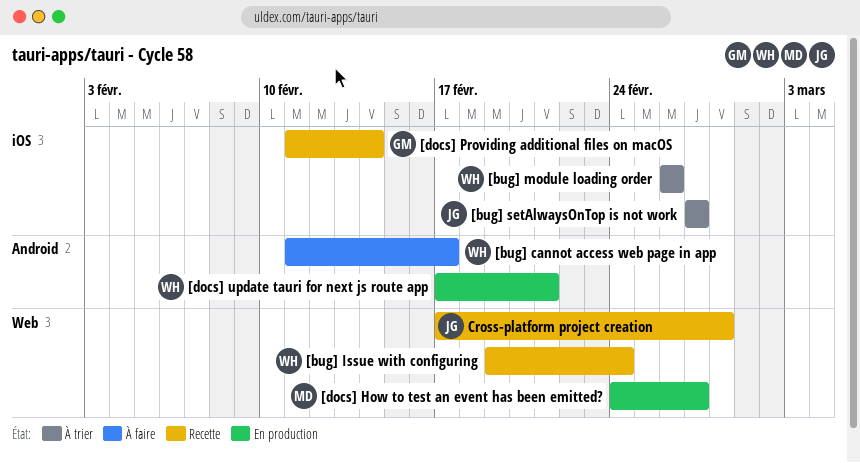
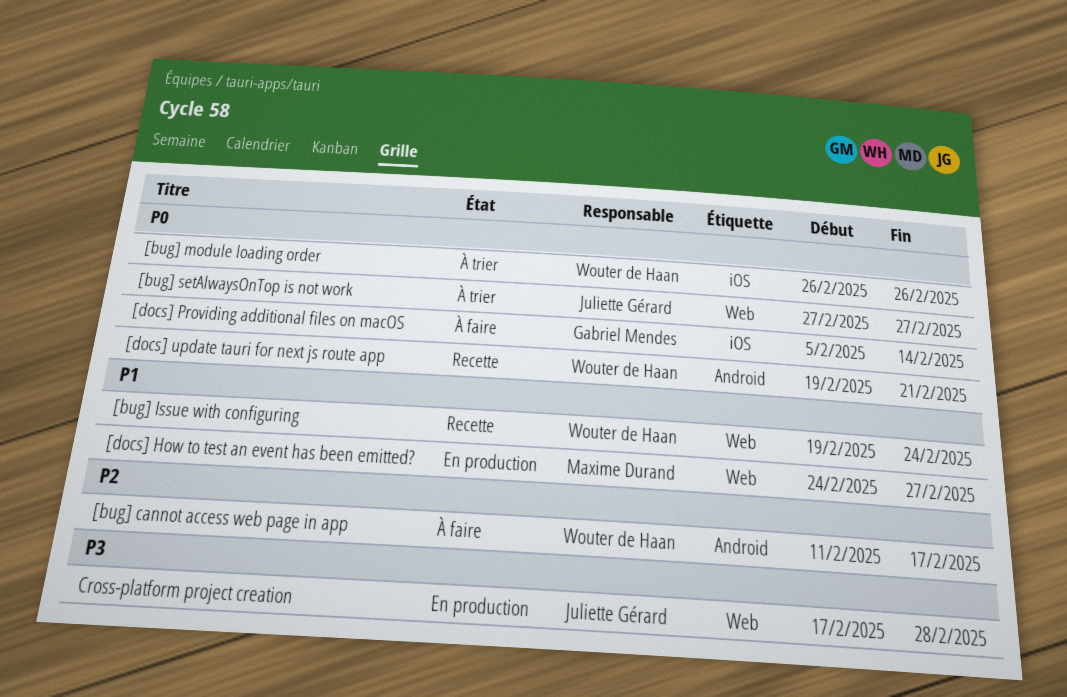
[bug] setAlwaysOnTop is not work, label: iOS -> Web
[docs] Providing additional files on macOS, status: Recette -> À faire
[docs] Providing additional files on macOS, start: Feb 11 -> Feb 5
[docs] update tauri for next js route app, status: En production -> Recette
[docs] update tauri for next js route app, start: Feb 17 -> Feb 19
Cross-platform project creation, status: Recette -> En production

